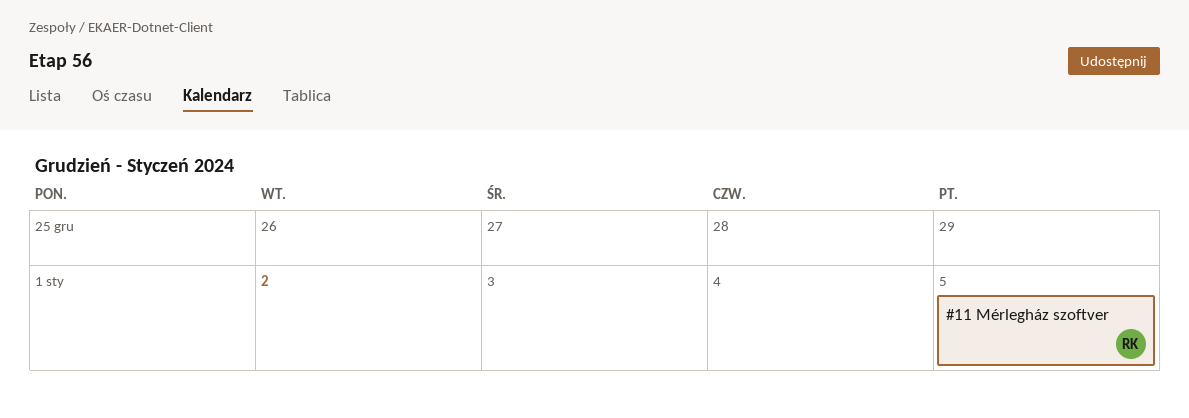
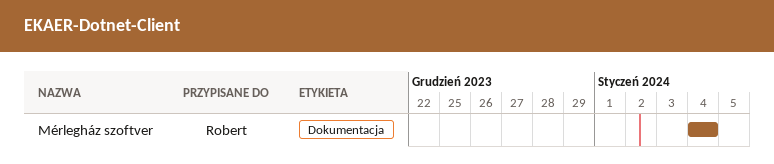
Mérlegház szoftver, due: Jan 5 -> Jan 4

